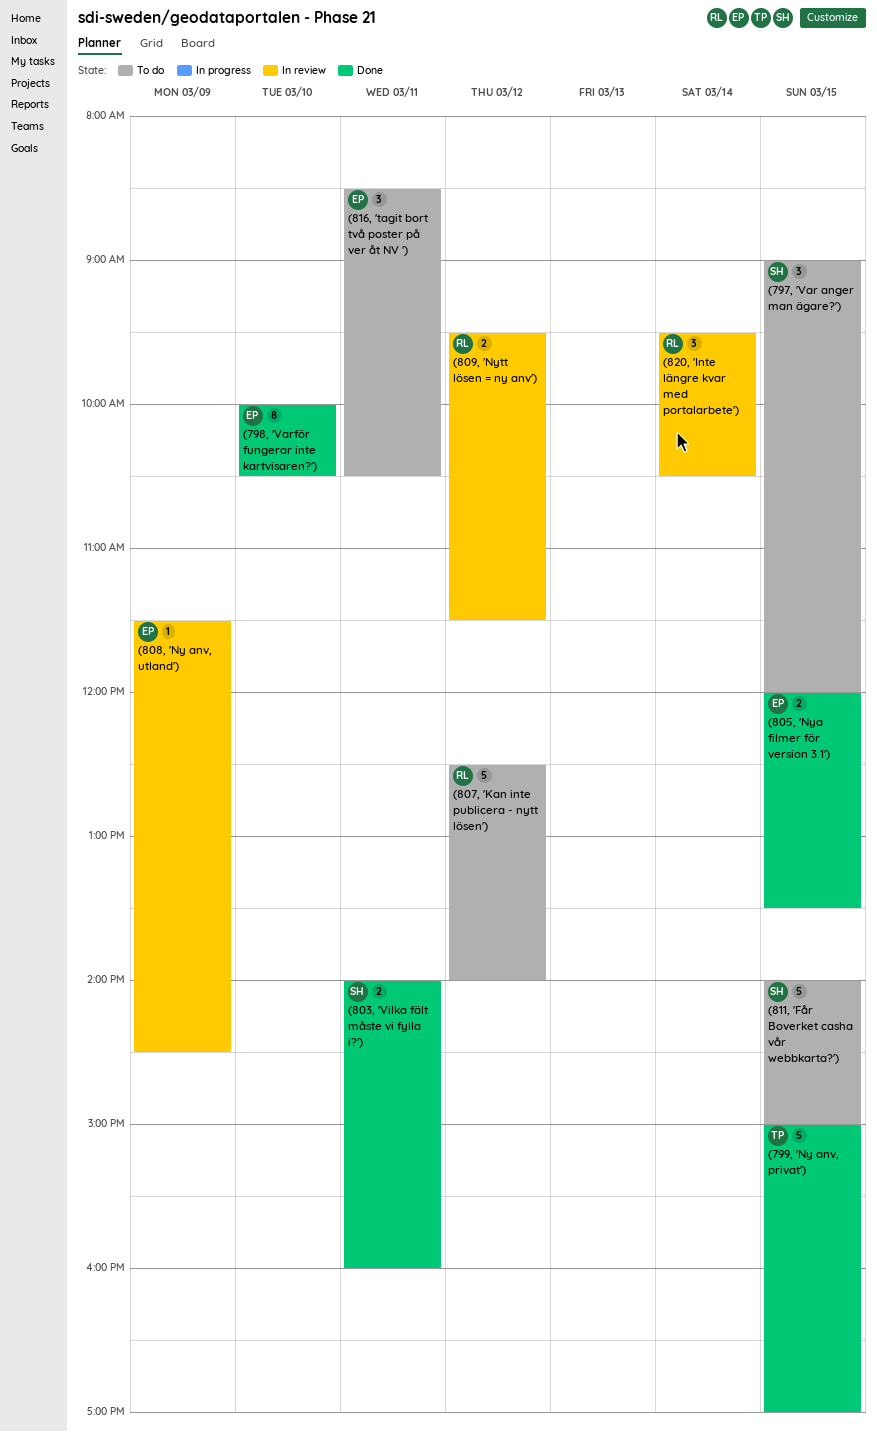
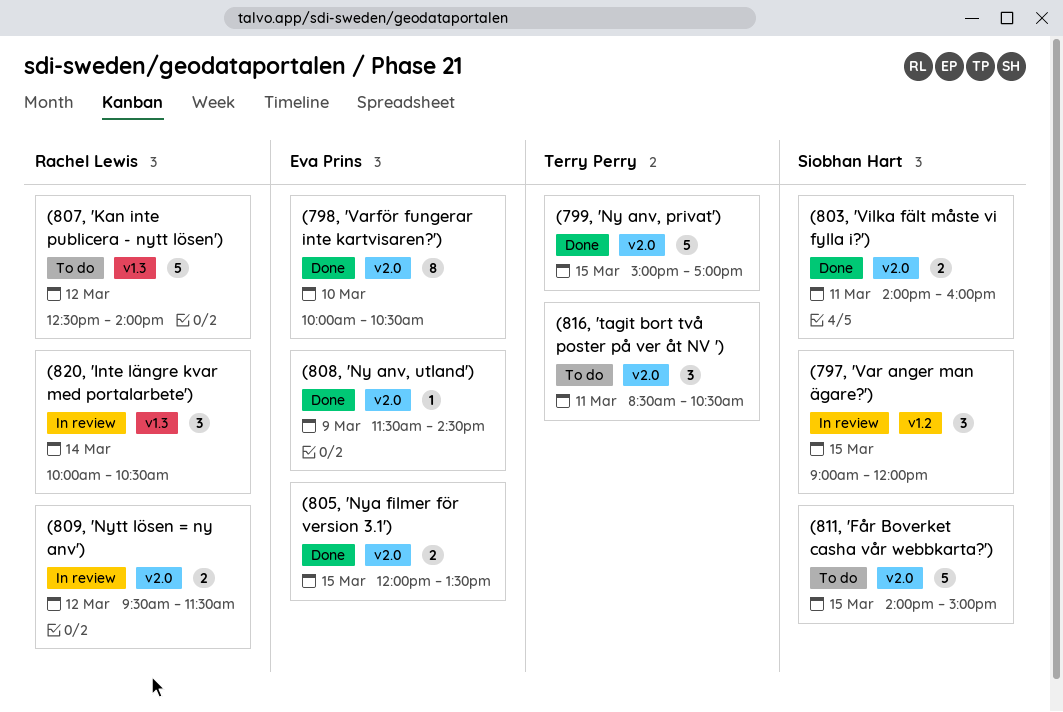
(797, 'Var anger man ägare?'), status: To do -> In review
(808, 'Ny anv, utland'), status: In review -> Done
(816, 'tagit bort två poster på ver åt NV '), owner: Eva Prins -> Terry Perry
(820, 'Inte längre kvar med portalarbete'), begins: 09:30 -> 10:00

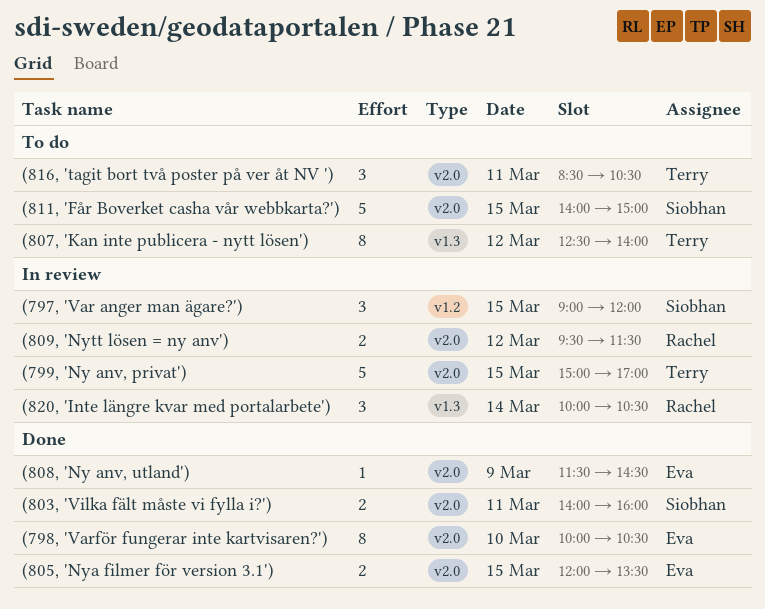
(799, 'Ny anv, privat'), status: Done -> In review
(807, 'Kan inte publicera - nytt lösen'), owner: Rachel Lewis -> Terry Perry
(807, 'Kan inte publicera - nytt lösen'), estimate: 5 -> 8

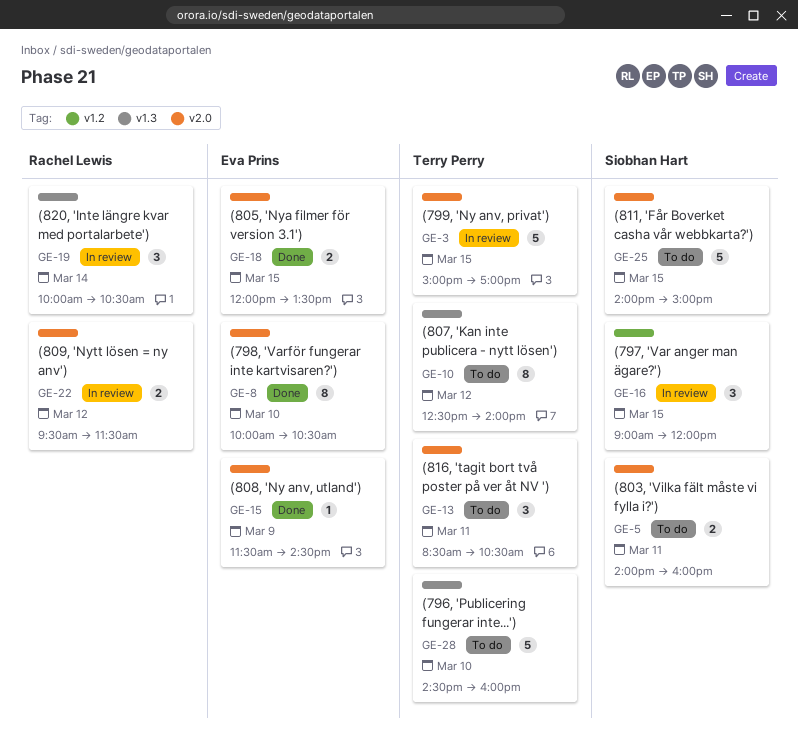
(796, 'Publicering fungerar inte...'): none -> present
(803, 'Vilka fält måste vi fylla i?'), status: Done -> To do

